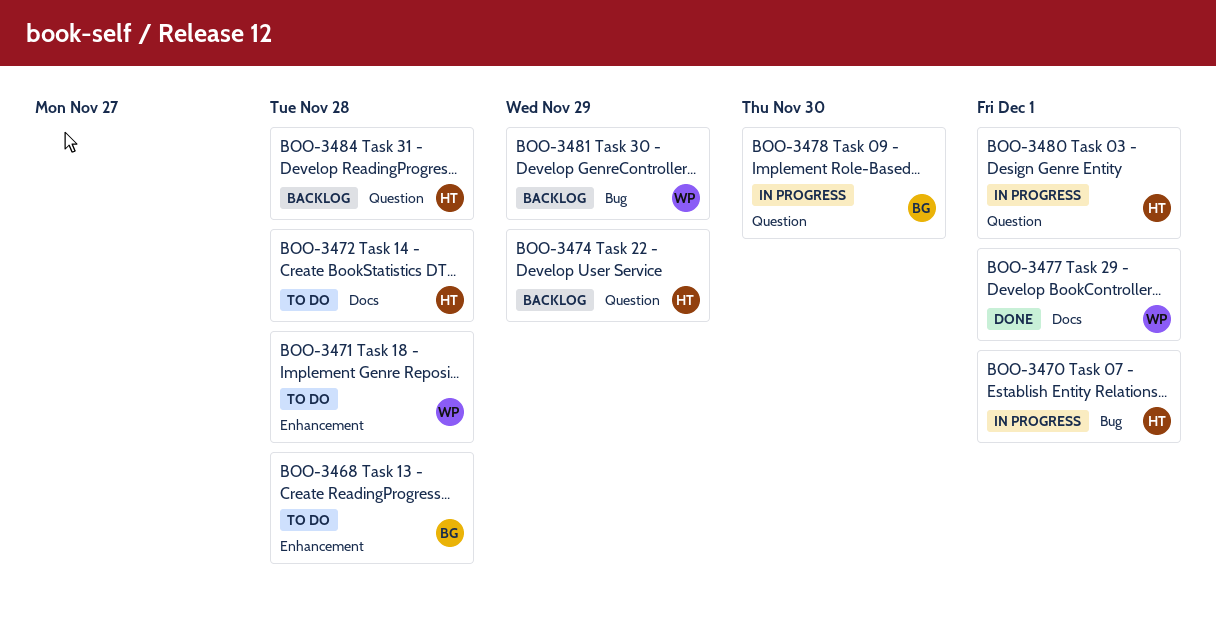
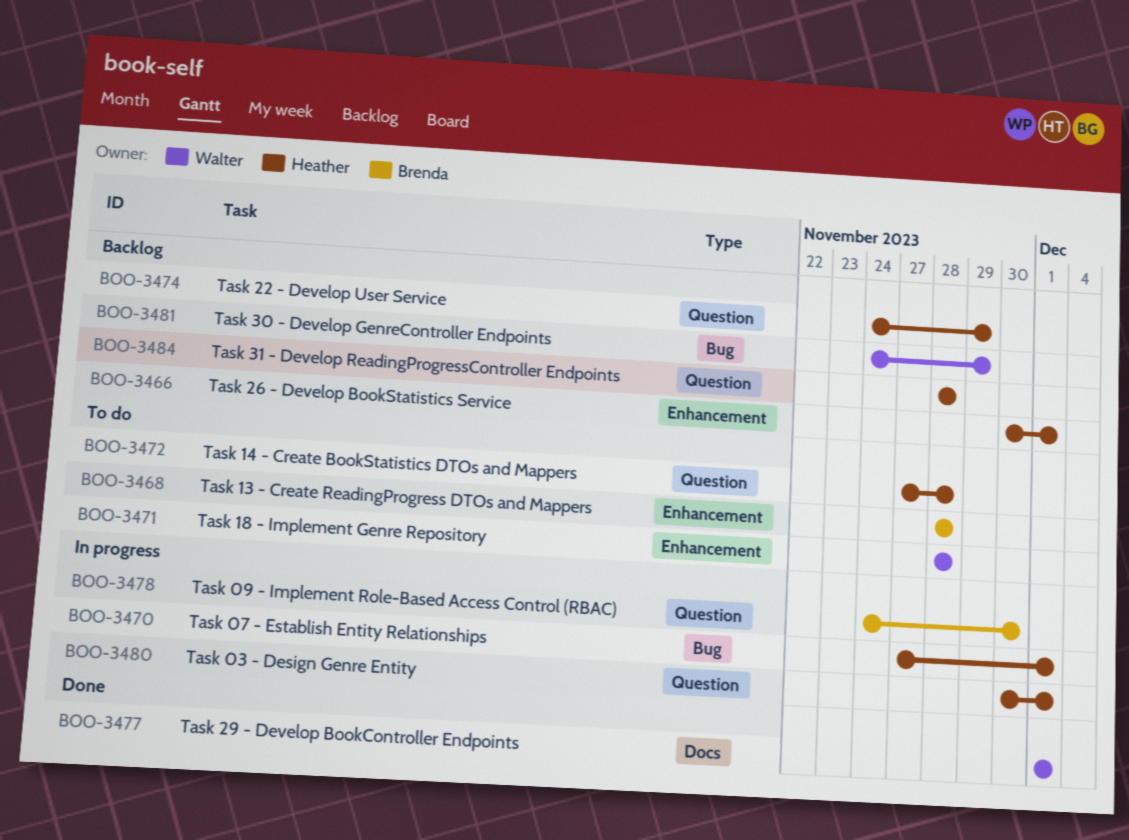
BOO-3466: none -> present
BOO-3472, label: Docs -> Question

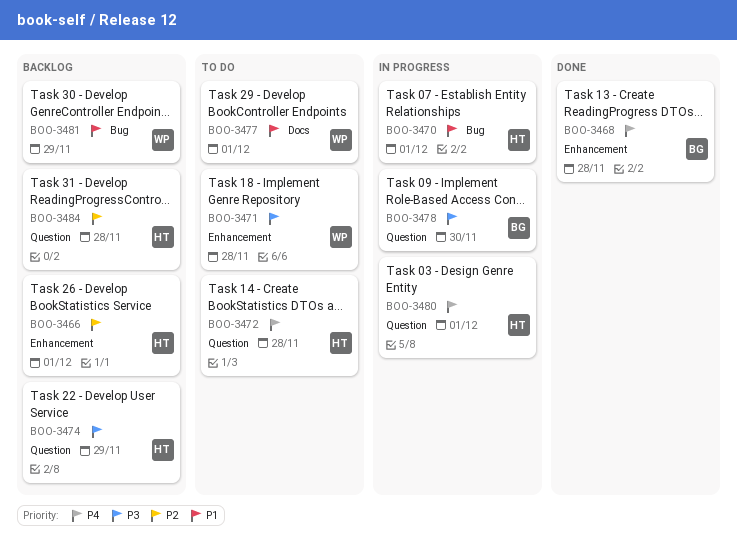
BOO-3468, status: To do -> Done
BOO-3477, status: Done -> To do

